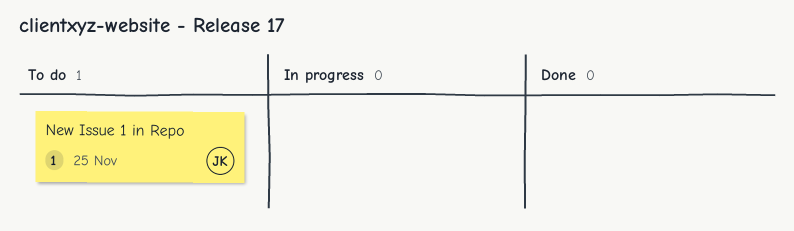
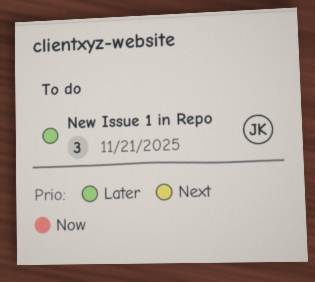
New Issue 1 in Repo, estimate: 1 -> 3
New Issue 1 in Repo, due: Nov 25 -> Nov 21

